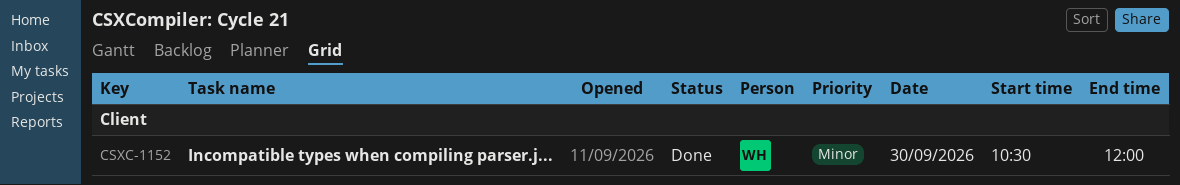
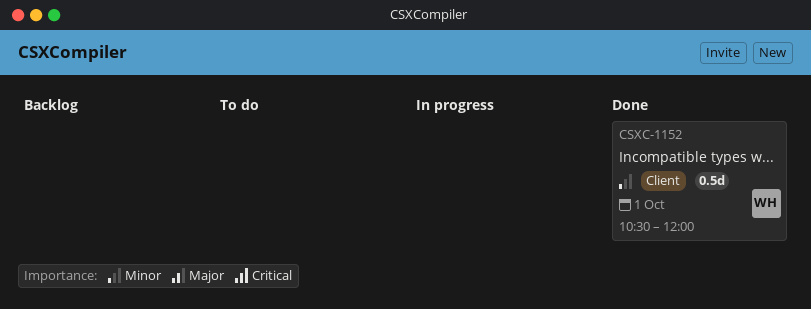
CSXC-1152, day: Sep 30 -> Oct 1

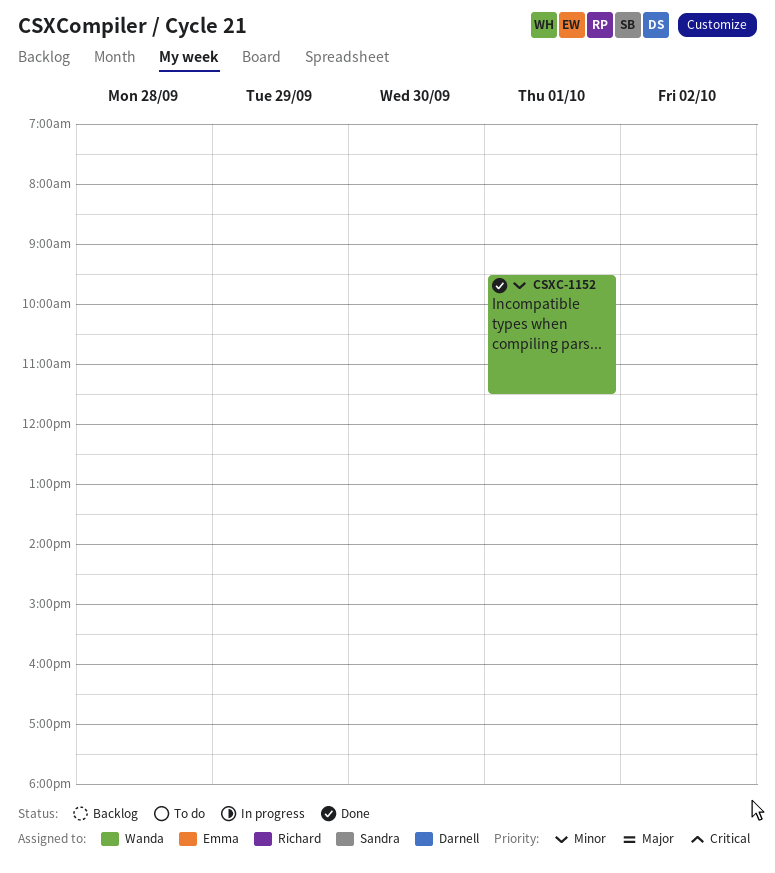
CSXC-1152, begins: 10:30 -> 09:30
CSXC-1152, ends: 12:00 -> 11:30

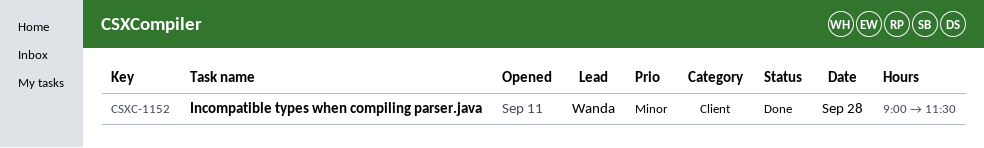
CSXC-1152, day: Oct 1 -> Sep 28
CSXC-1152, begins: 09:30 -> 09:00

